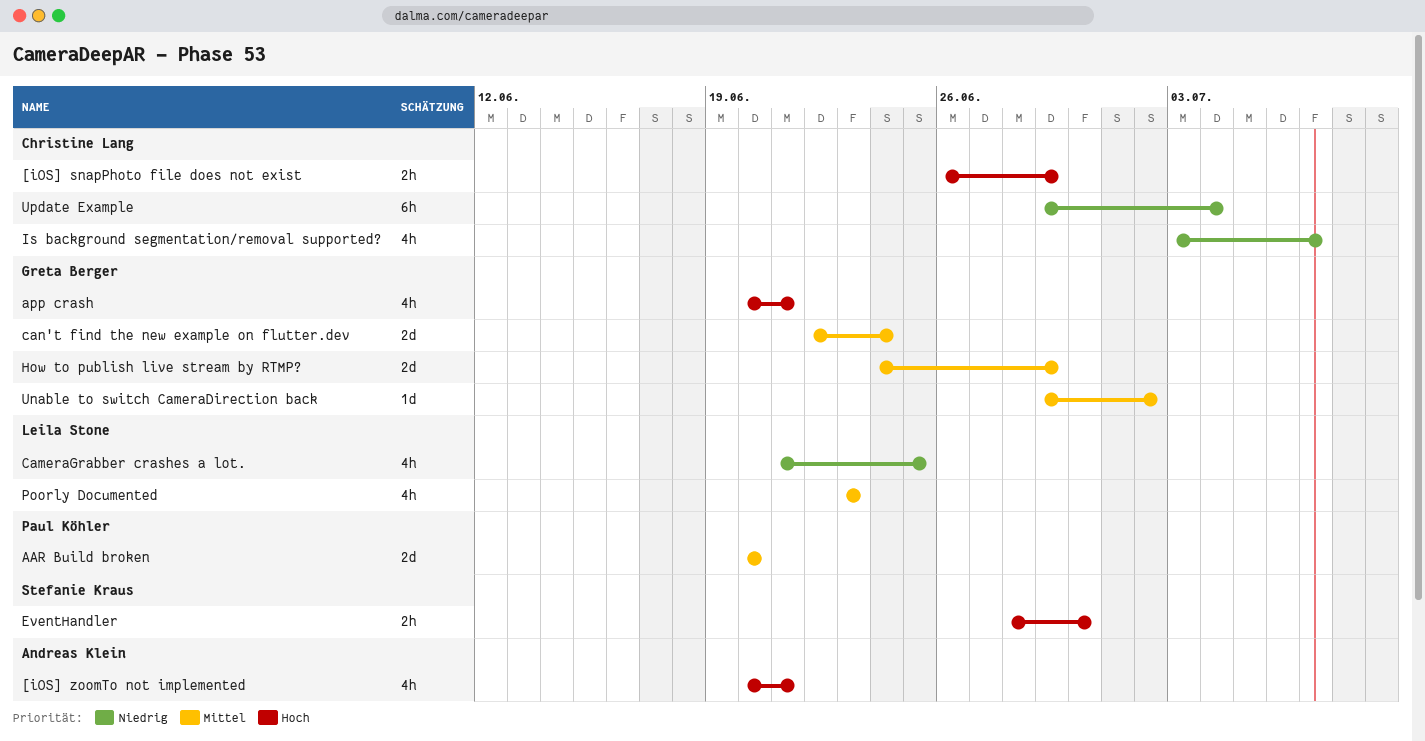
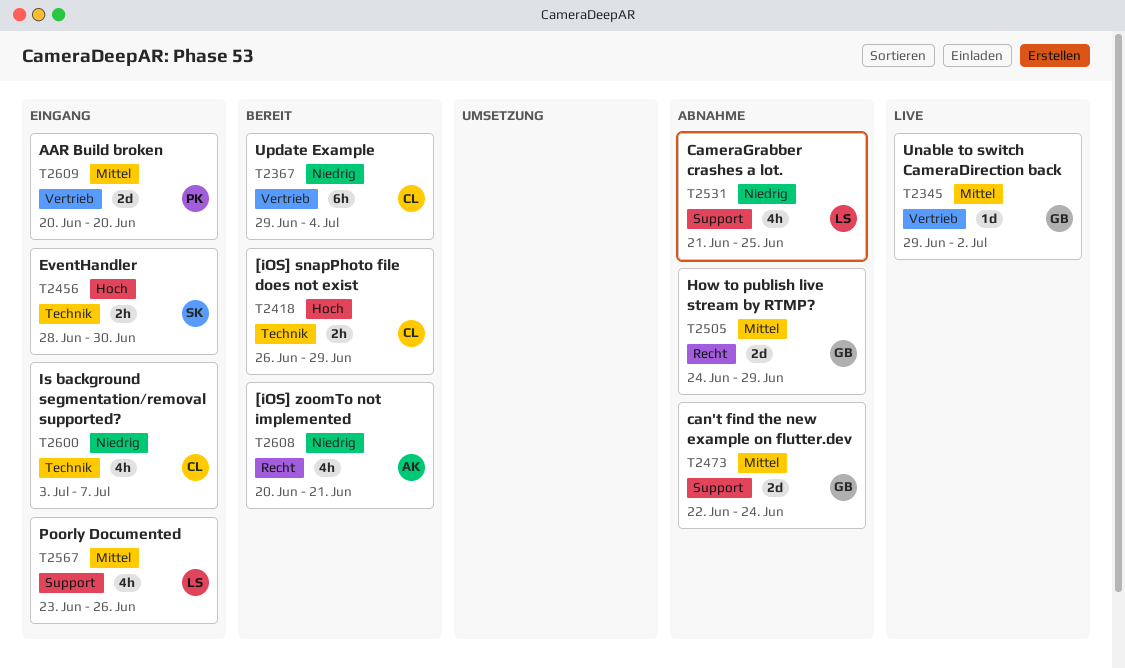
[iOS] zoomTo not implemented, priority: Hoch -> Niedrig
app crash: present -> none
Poorly Documented, due: Jun 23 -> Jun 26

